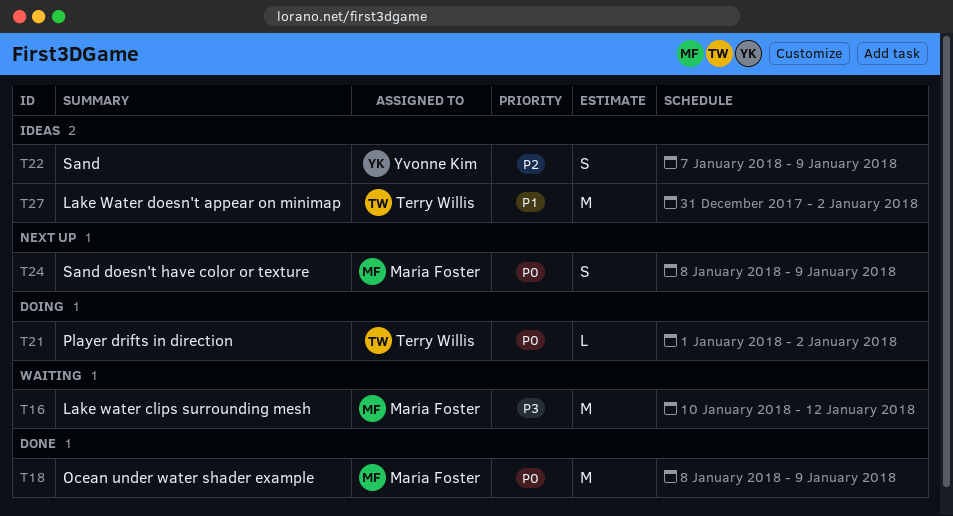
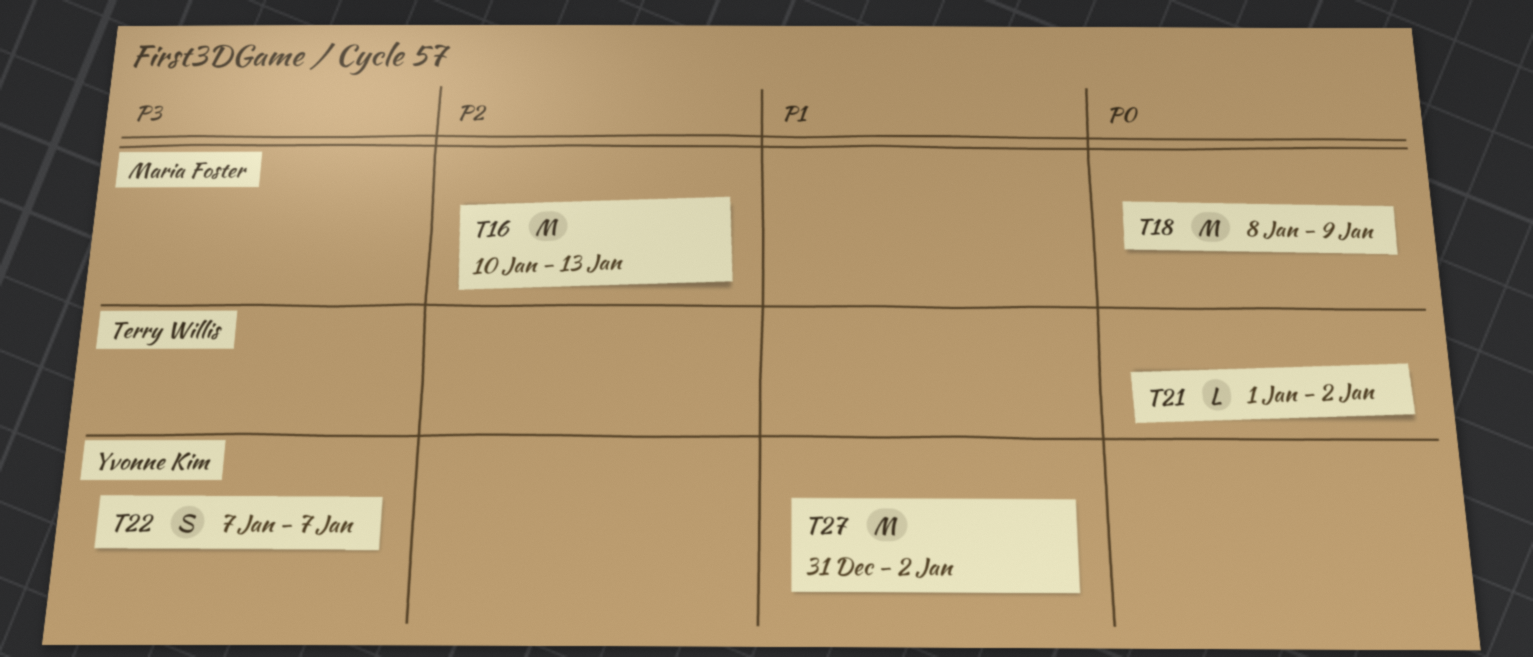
T16, priority: P3 -> P2
T16, due: Jan 12 -> Jan 13
T22, priority: P2 -> P3
T22, due: Jan 9 -> Jan 7
T24: present -> none
T27, owner: Terry Willis -> Yvonne Kim

